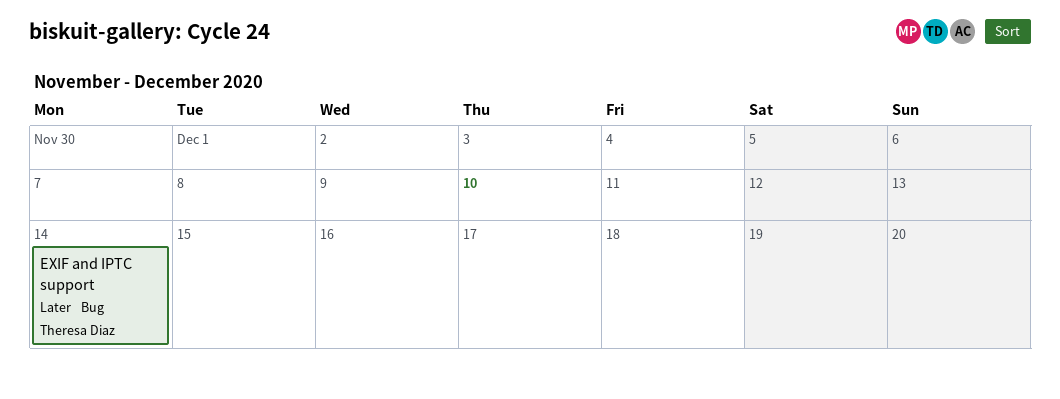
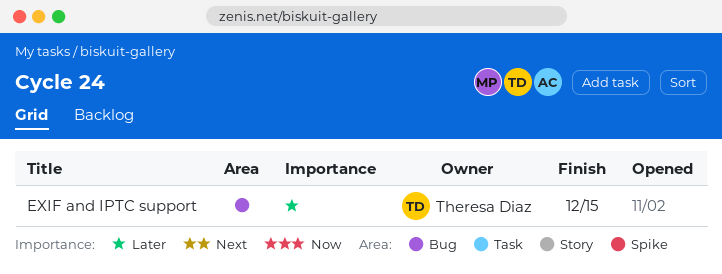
EXIF and IPTC support, due: Dec 14 -> Dec 15

